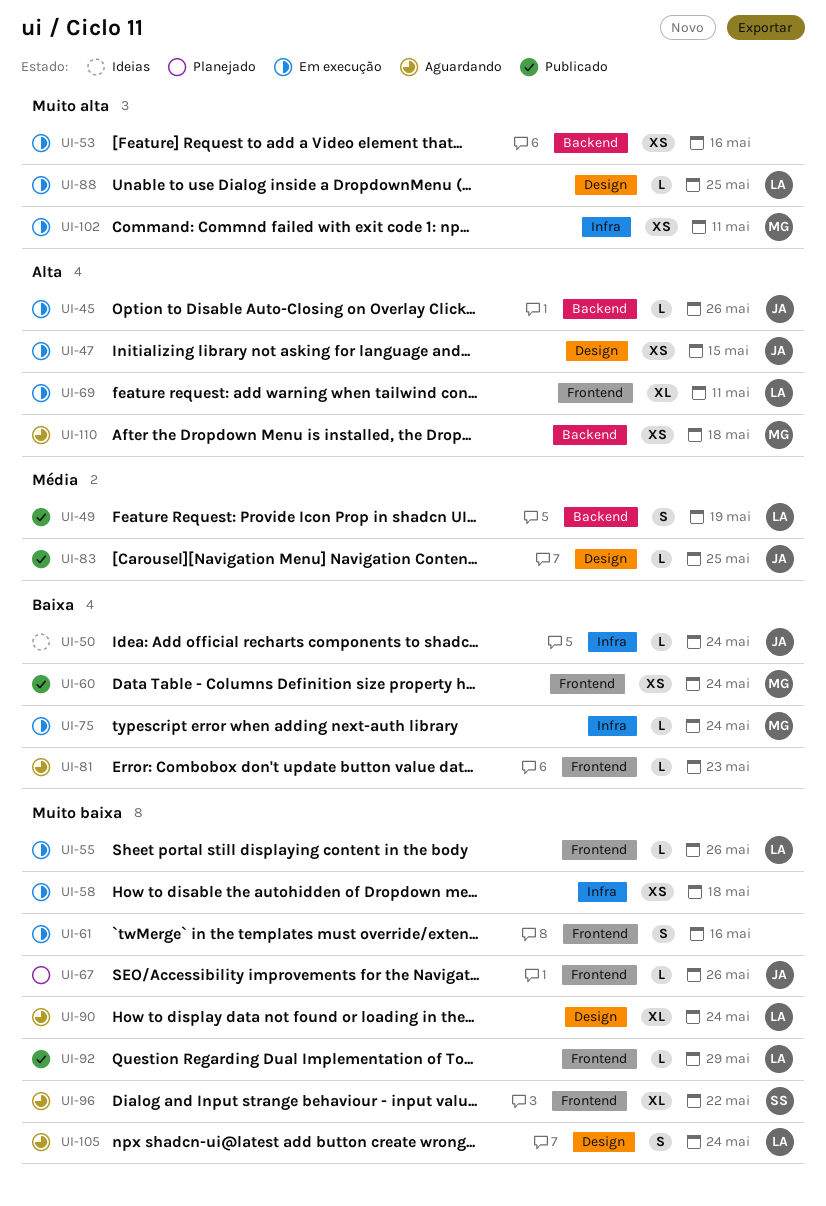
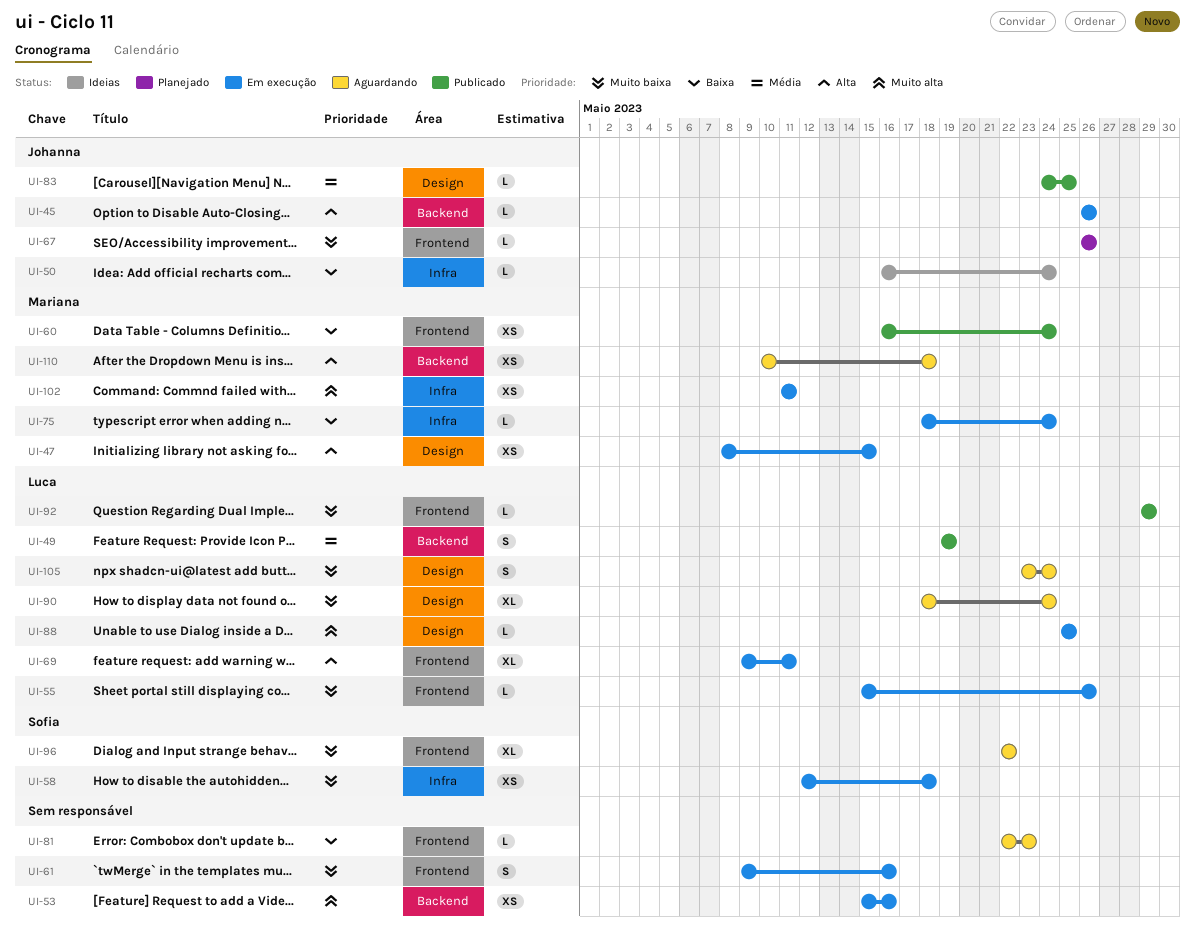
UI-47, owner: Johanna -> Mariana
UI-58, owner: none -> Sofia

